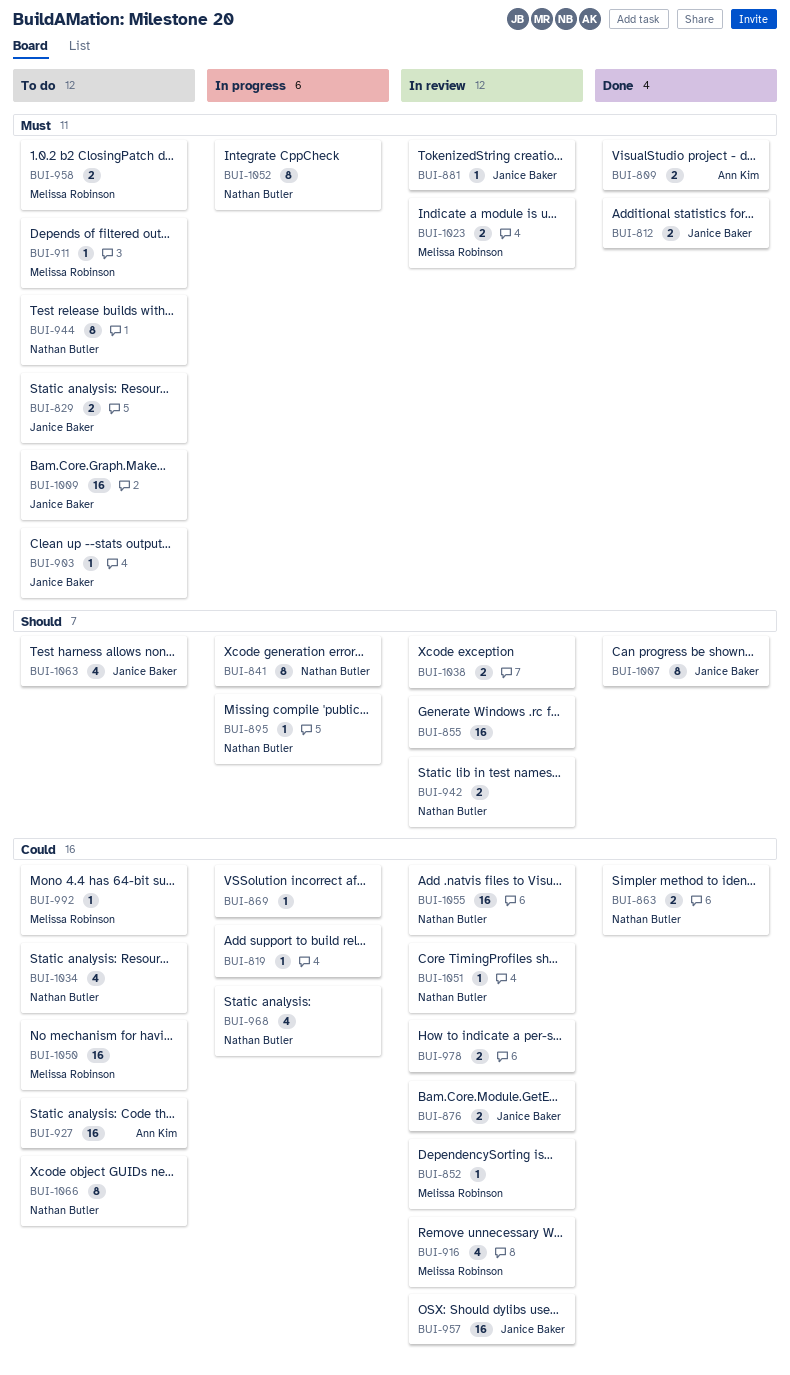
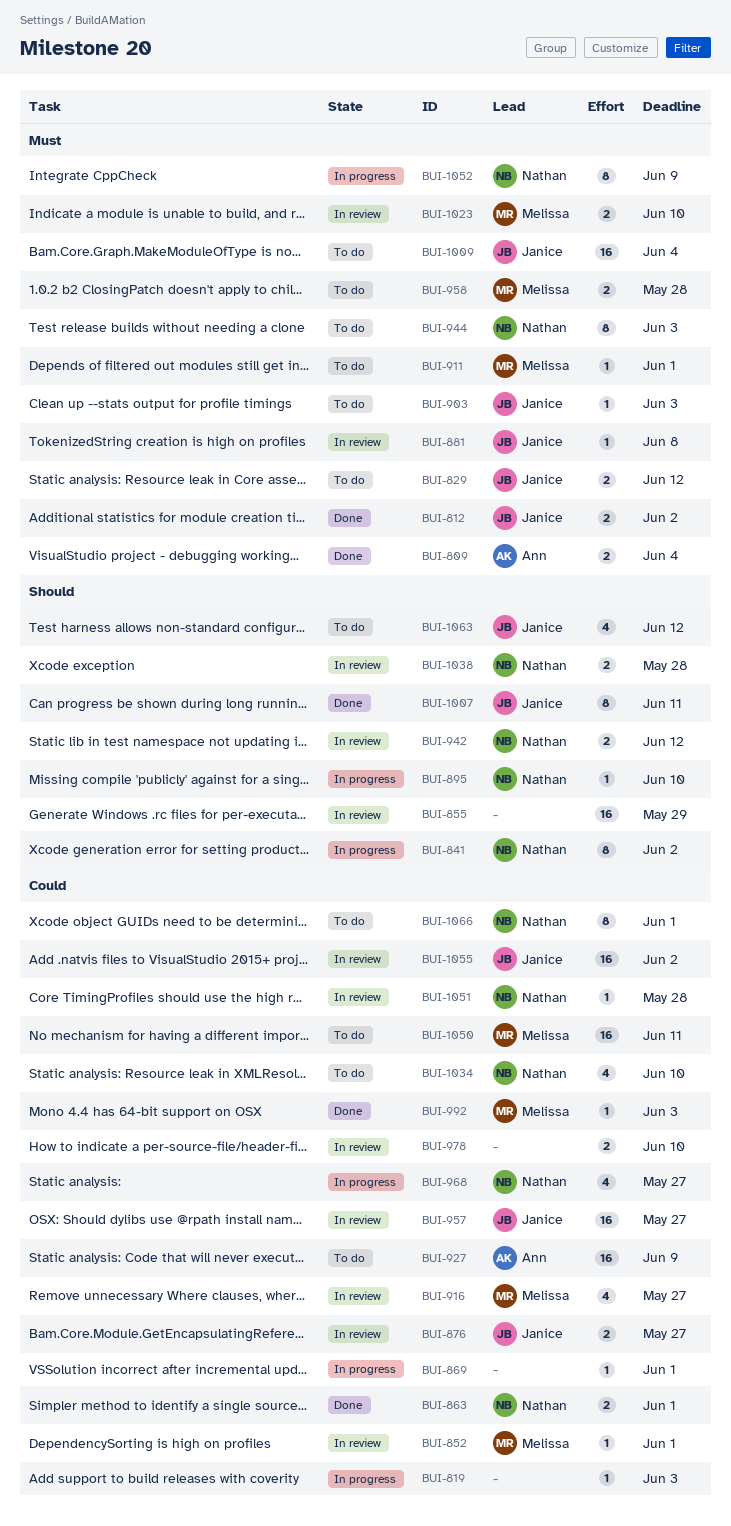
BUI-992, status: To do -> Done
BUI-1038, owner: none -> Nathan Butler
BUI-1055, owner: Nathan Butler -> Janice Baker

